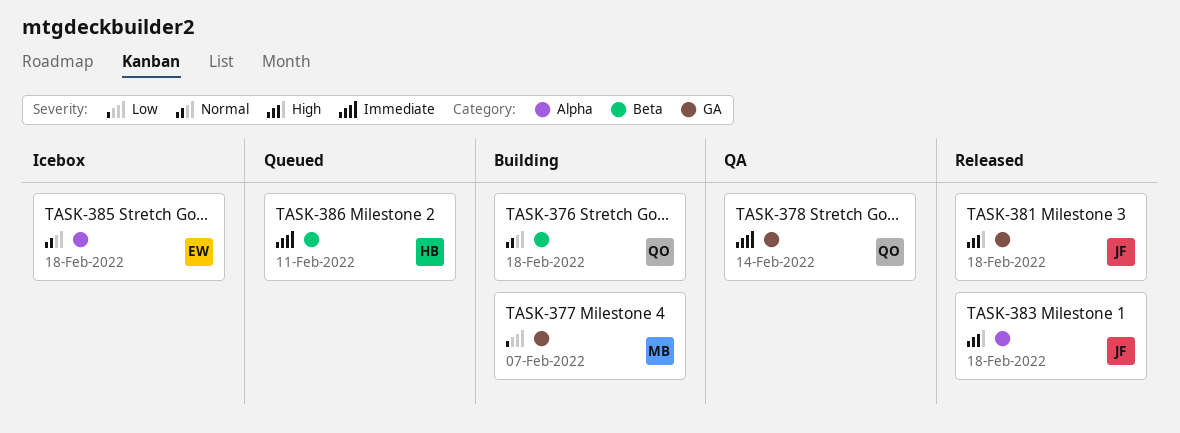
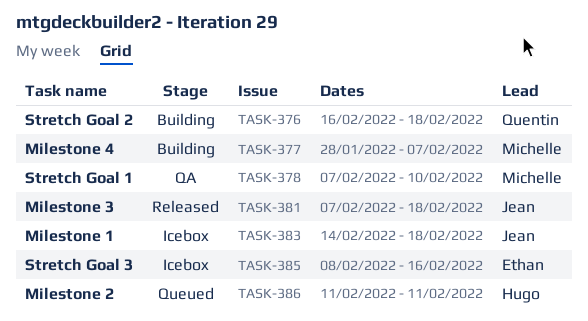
TASK-378, owner: Quentin -> Michelle
TASK-378, due: Feb 14 -> Feb 10
TASK-383, status: Released -> Icebox
TASK-385, due: Feb 18 -> Feb 16

